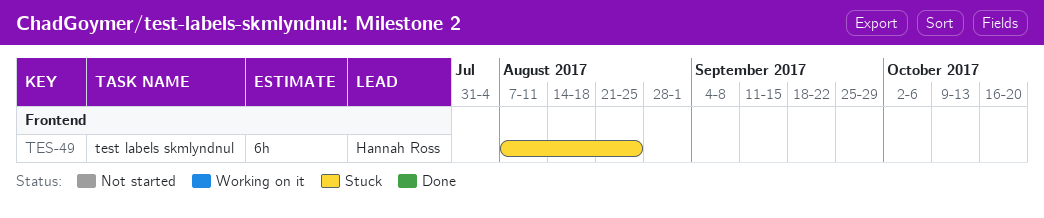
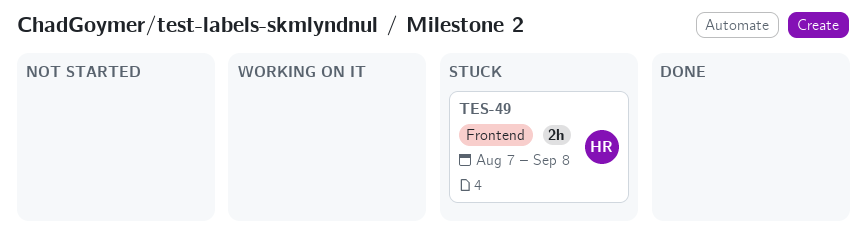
TES-49, estimate: 6h -> 2h
TES-49, due: Aug 25 -> Sep 8

